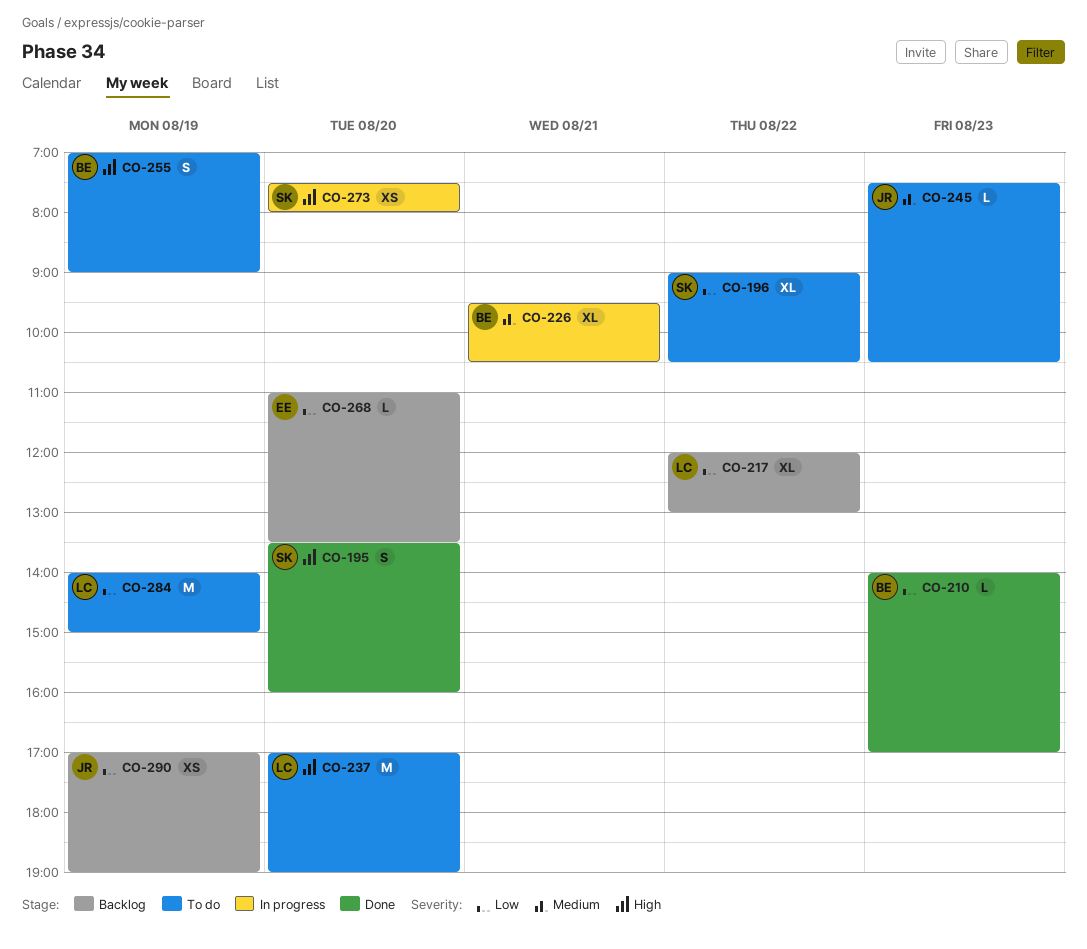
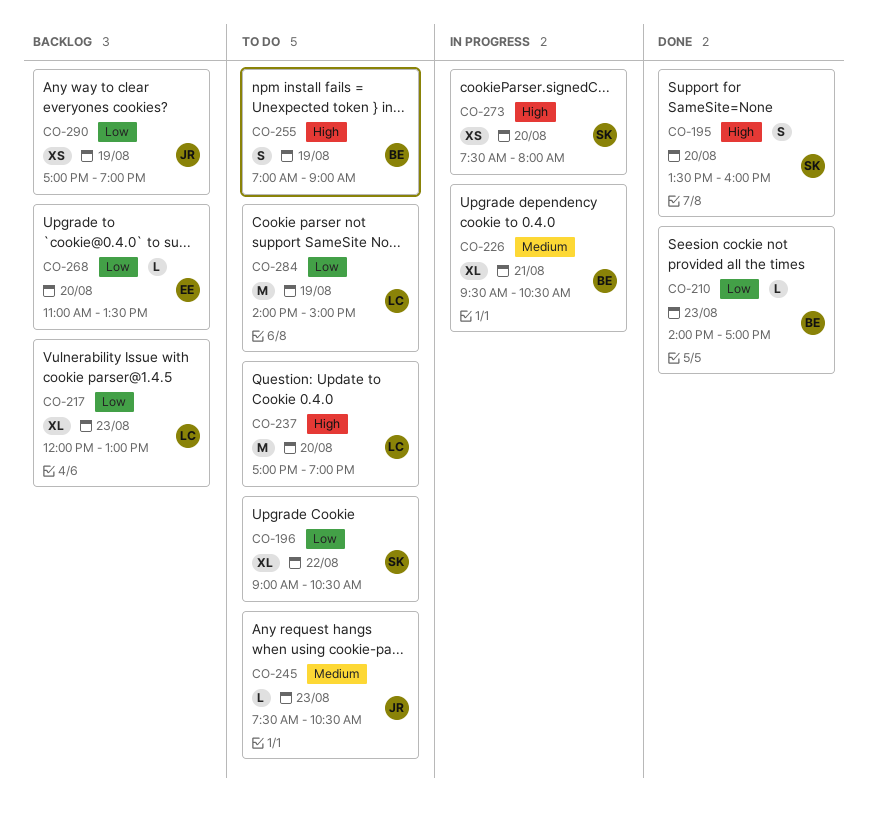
CO-217, day: Aug 22 -> Aug 23

